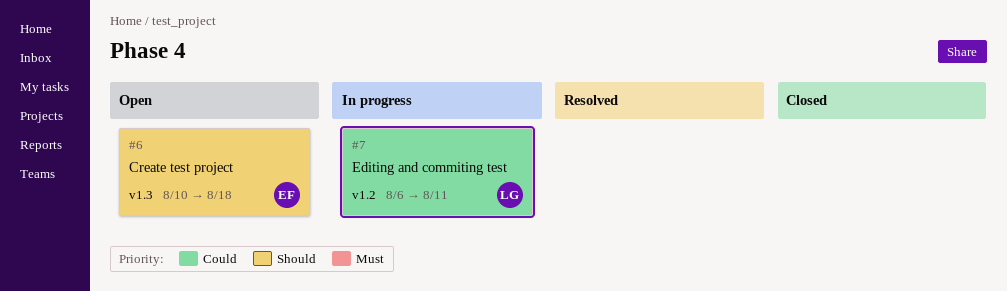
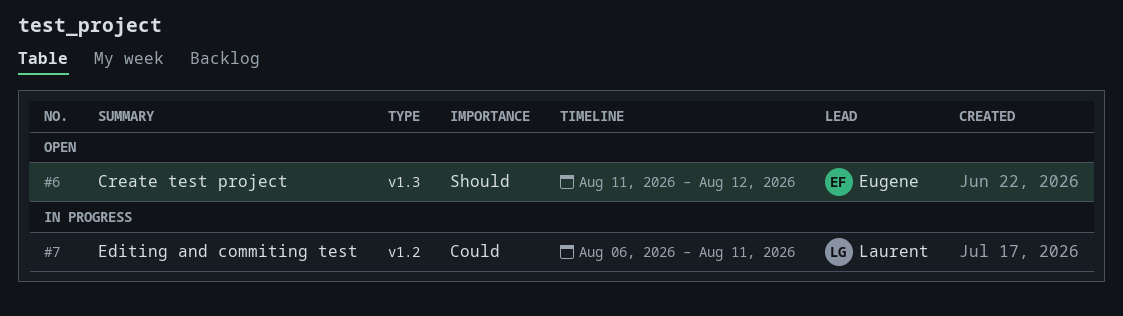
#6, start: Aug 10 -> Aug 11
#6, due: Aug 18 -> Aug 12

